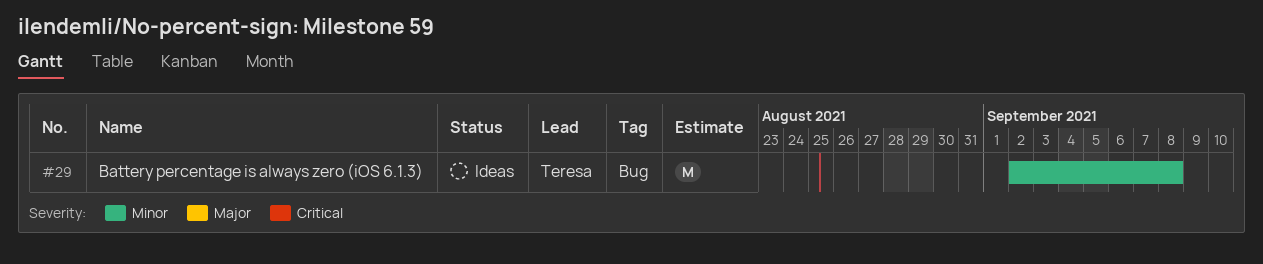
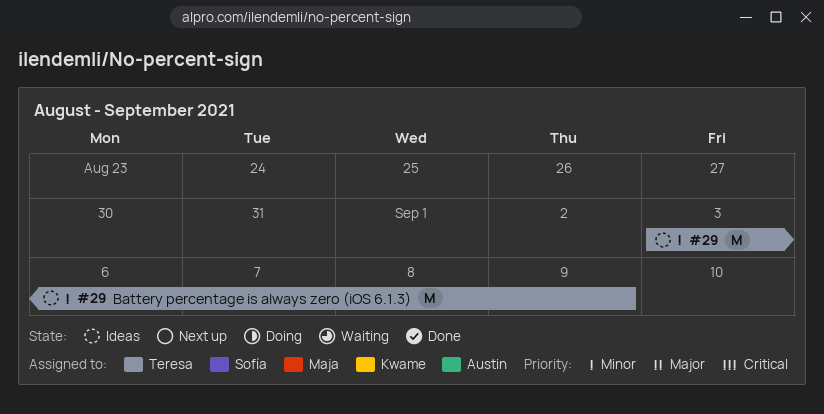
#29, start: Sep 2 -> Sep 3
#29, due: Sep 8 -> Sep 9

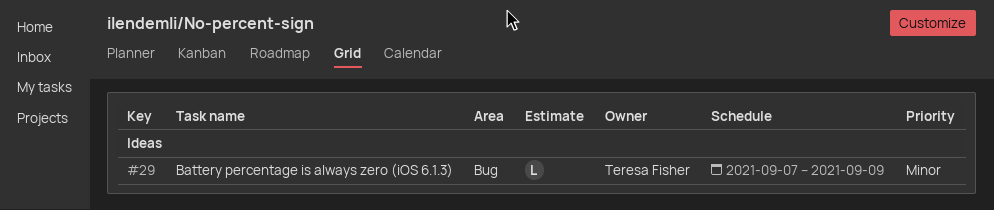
#29, estimate: M -> L
#29, start: Sep 3 -> Sep 7

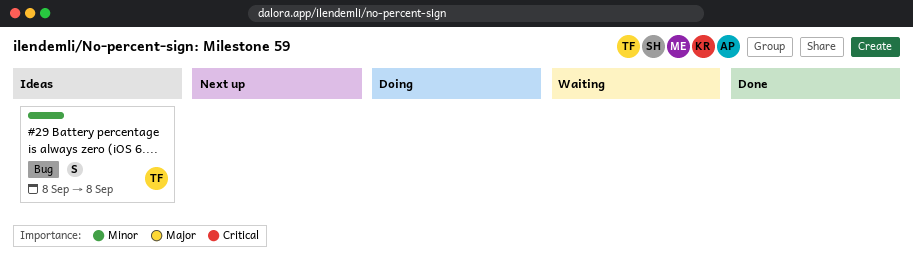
#29, estimate: L -> S
#29, start: Sep 7 -> Sep 8
#29, due: Sep 9 -> Sep 8

